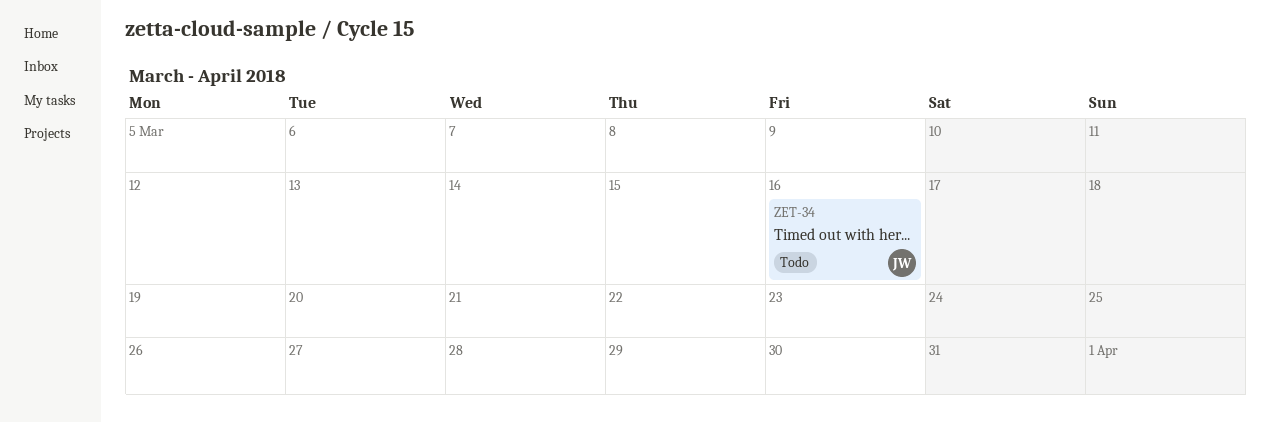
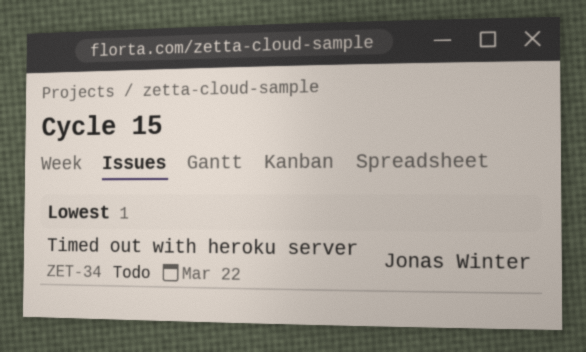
ZET-34, due: Mar 16 -> Mar 22

